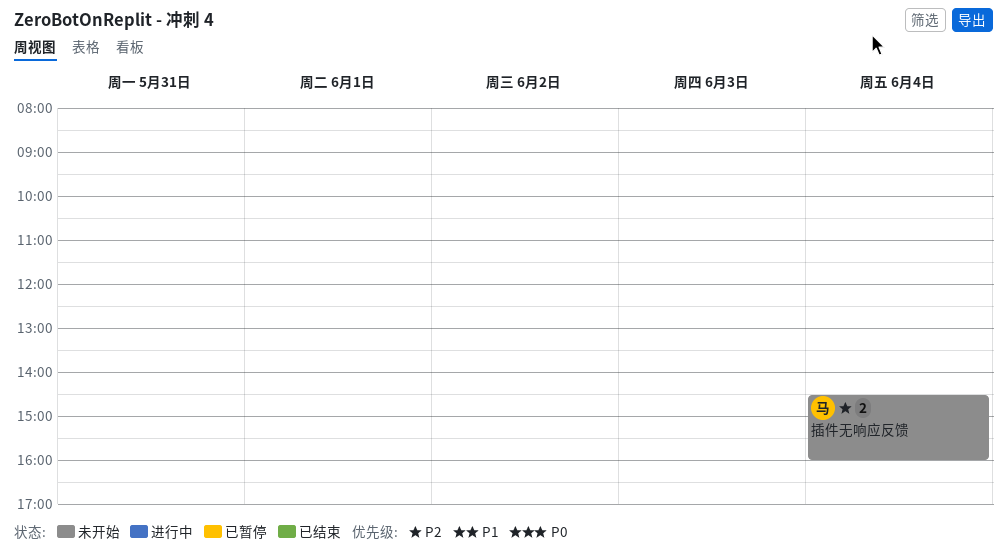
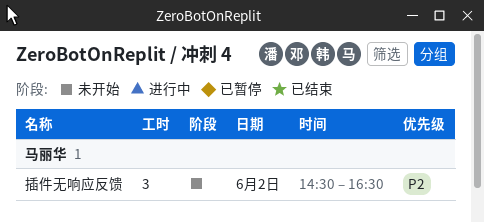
插件无响应反馈, estimate: 2 -> 3
插件无响应反馈, day: Jun 4 -> Jun 2
插件无响应反馈, ends: 16:00 -> 16:30

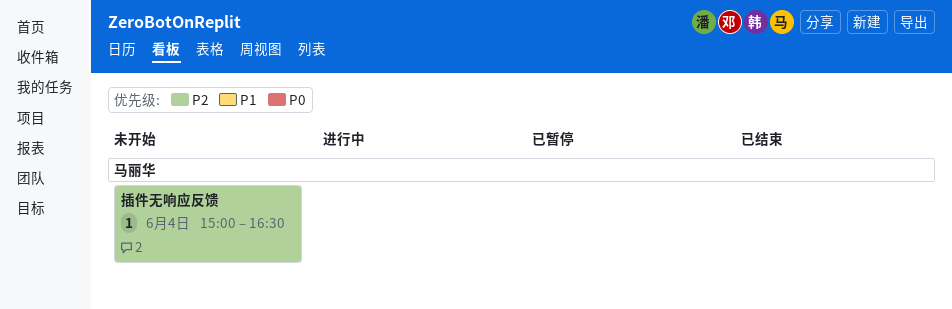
插件无响应反馈, estimate: 3 -> 1
插件无响应反馈, day: Jun 2 -> Jun 4
插件无响应反馈, begins: 14:30 -> 15:00

